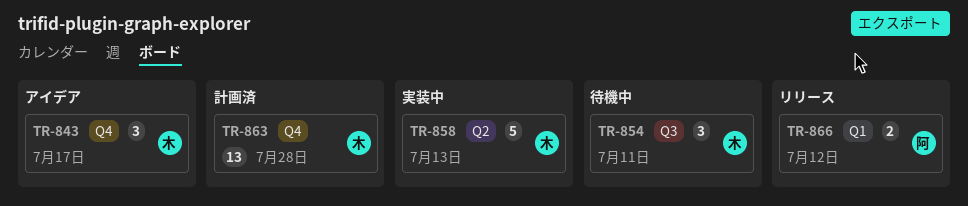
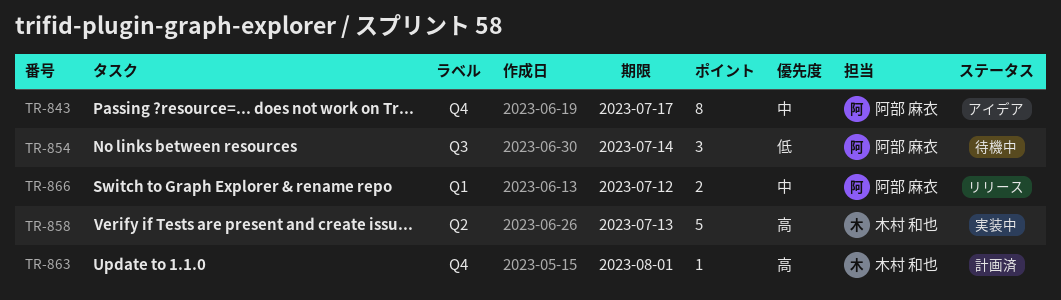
TR-843, owner: 木村 和也 -> 阿部 麻衣
TR-843, estimate: 3 -> 8
TR-854, owner: 木村 和也 -> 阿部 麻衣
TR-854, due: Jul 11 -> Jul 14
TR-863, estimate: 13 -> 1
TR-863, due: Jul 28 -> Aug 1

